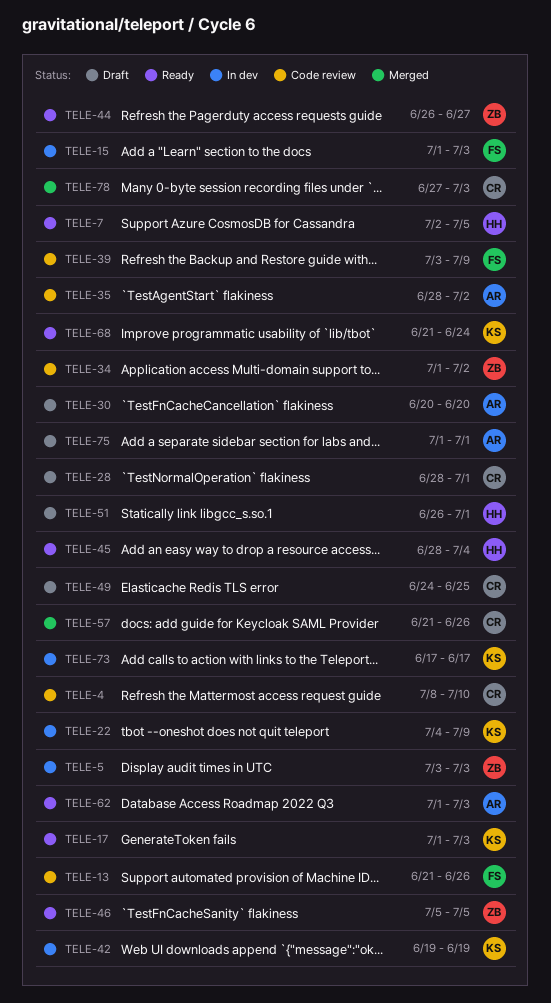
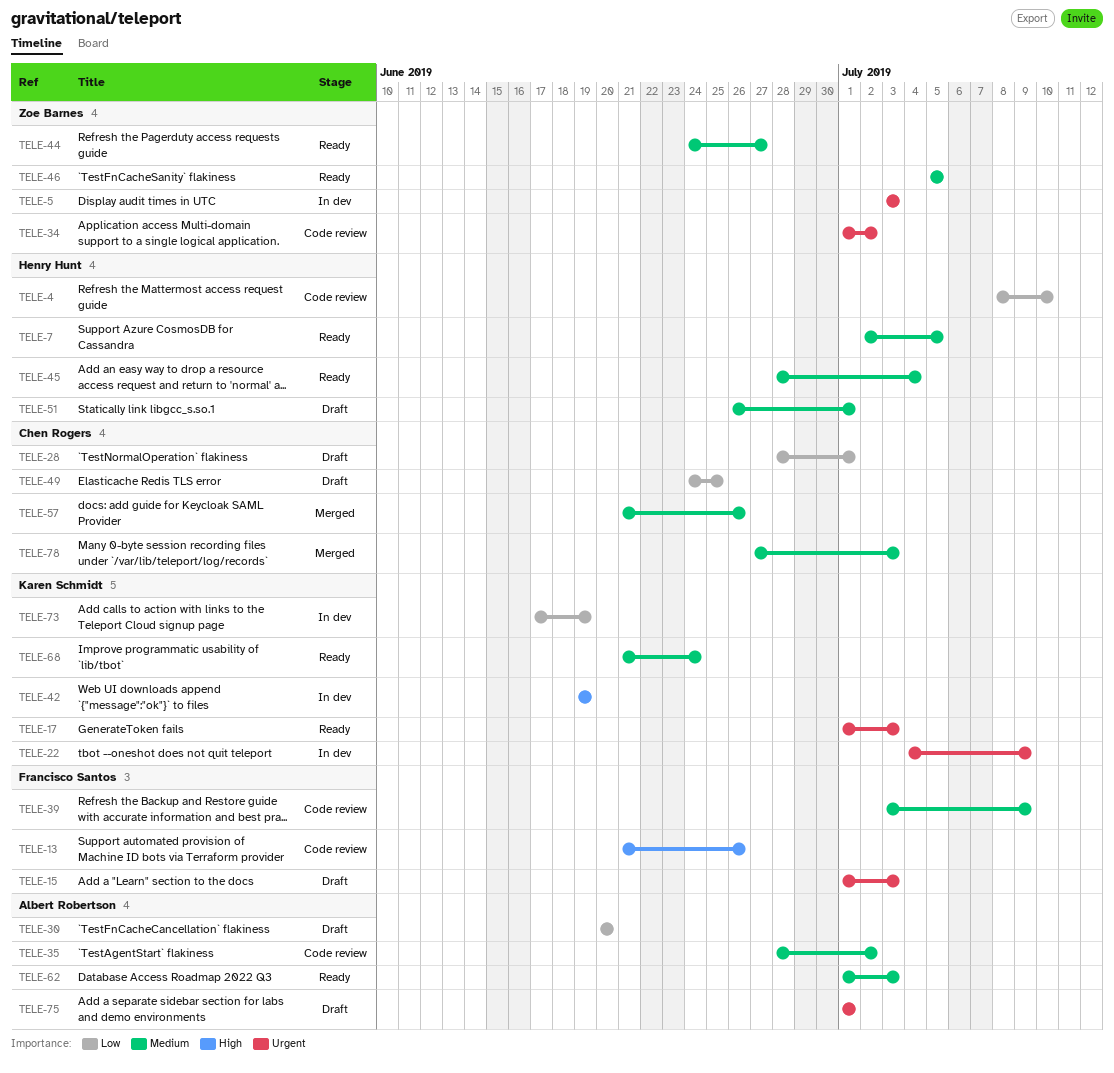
TELE-4, owner: Chen Rogers -> Henry Hunt
TELE-15, status: In dev -> Draft
TELE-44, start: Jun 26 -> Jun 24
TELE-73, due: Jun 17 -> Jun 19

